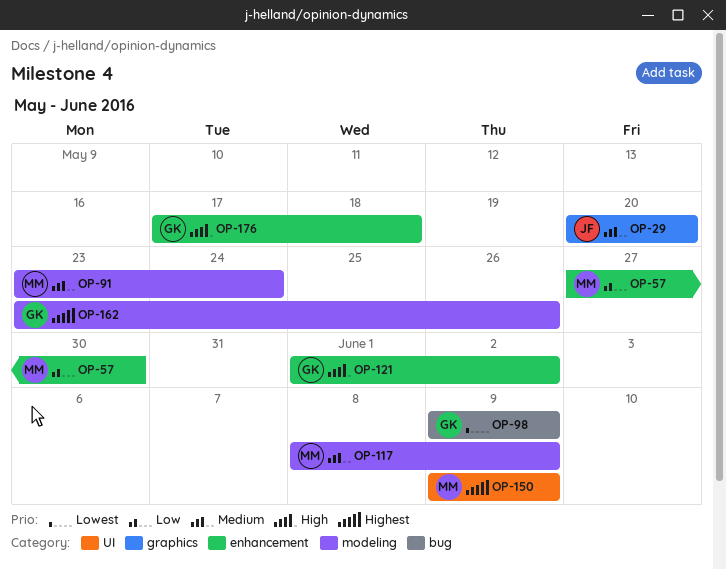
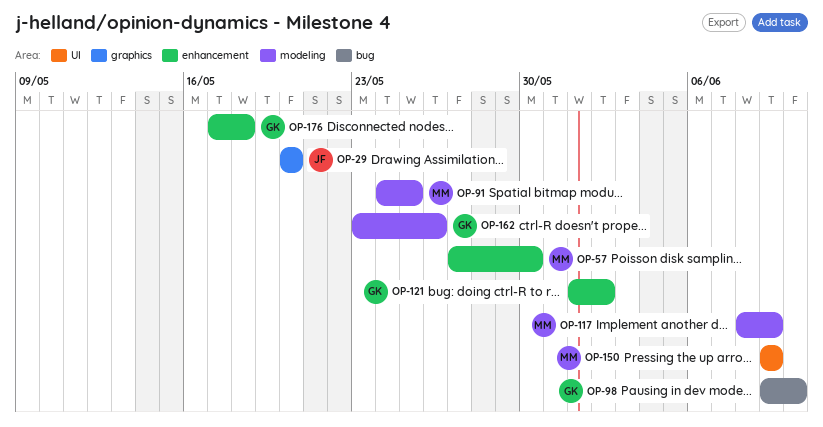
OP-91, start: May 23 -> May 24
OP-91, due: May 24 -> May 25
OP-98, due: Jun 9 -> Jun 10

